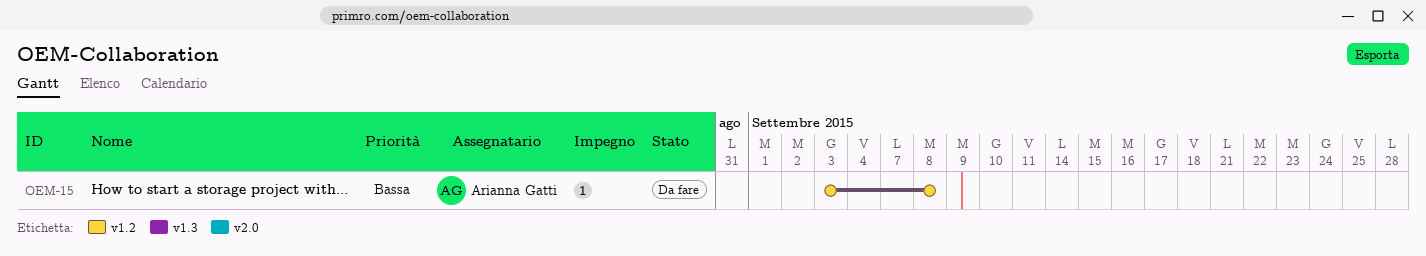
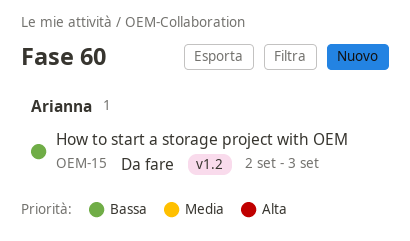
OEM-15, start: Sep 3 -> Sep 2
OEM-15, due: Sep 8 -> Sep 3

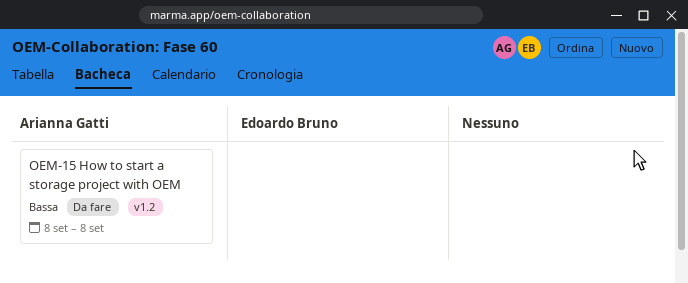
OEM-15, start: Sep 2 -> Sep 8
OEM-15, due: Sep 3 -> Sep 8

